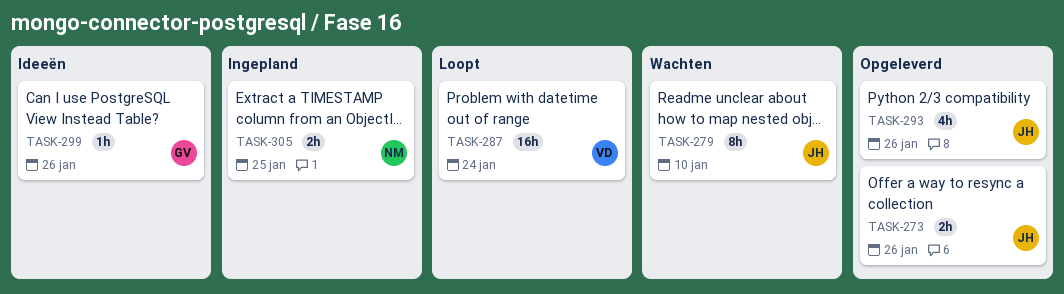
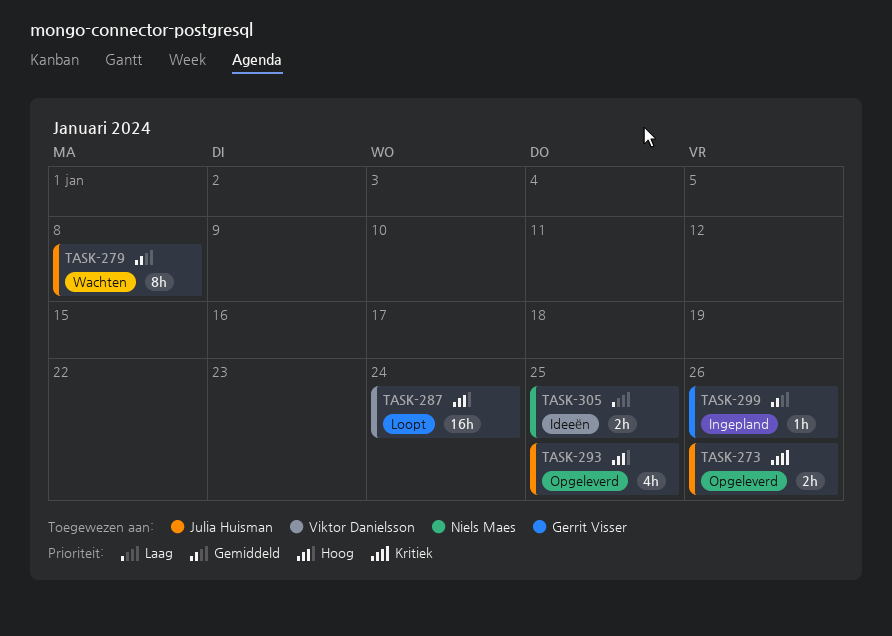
TASK-279, due: Jan 10 -> Jan 8
TASK-293, due: Jan 26 -> Jan 25
TASK-299, status: Ideeën -> Ingepland
TASK-305, status: Ingepland -> Ideeën

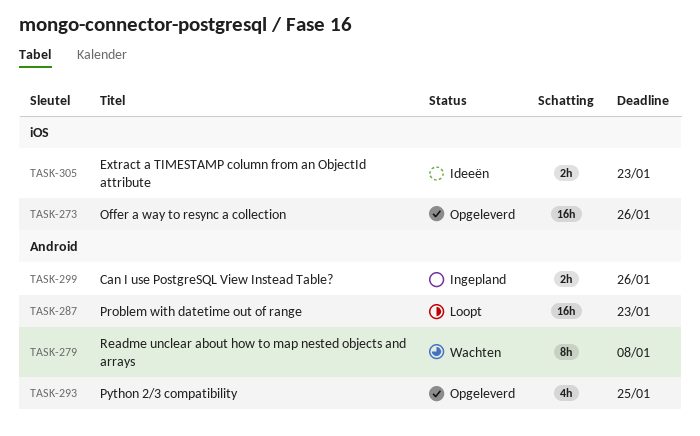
TASK-273, estimate: 2h -> 16h
TASK-287, due: Jan 24 -> Jan 23
TASK-299, estimate: 1h -> 2h
TASK-305, due: Jan 25 -> Jan 23

